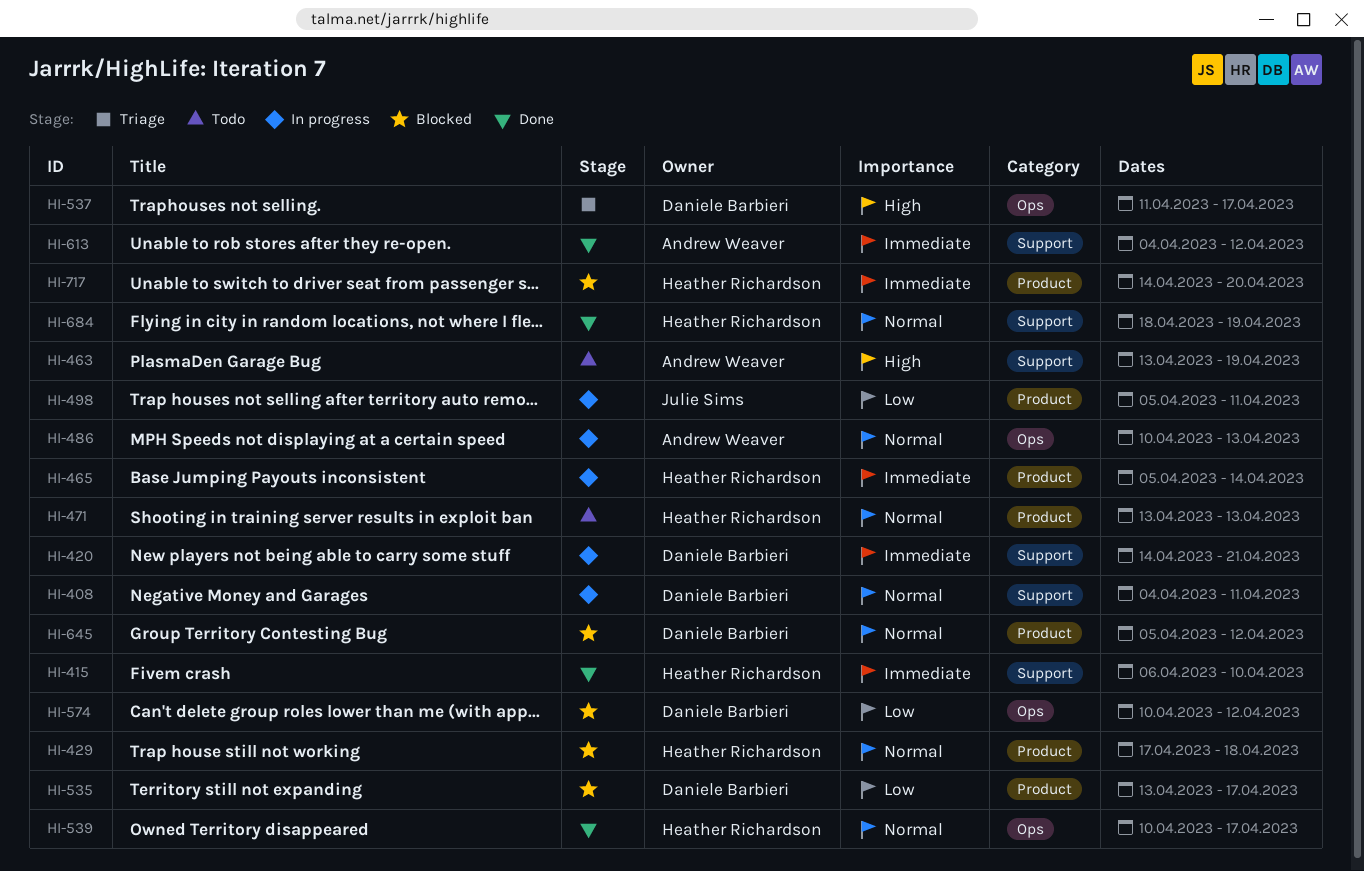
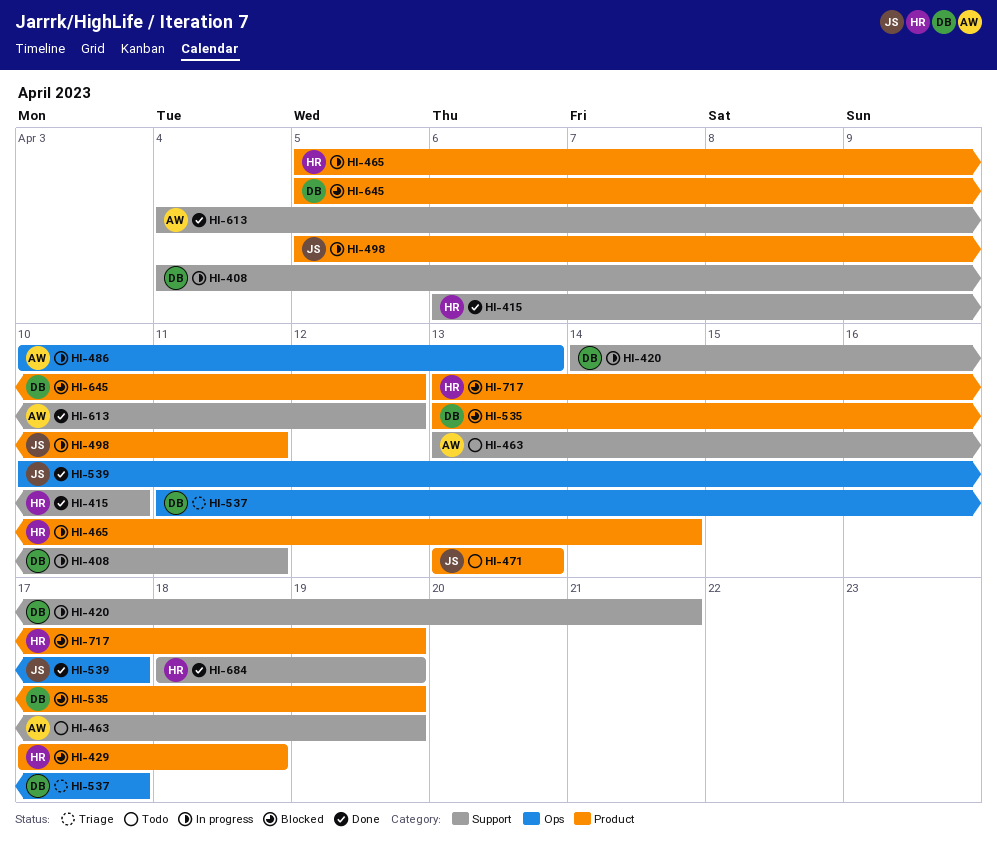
HI-471, owner: Heather Richardson -> Julie Sims
HI-535, due: Apr 17 -> Apr 19
HI-539, owner: Heather Richardson -> Julie Sims
HI-574: present -> none
HI-717, start: Apr 14 -> Apr 13
HI-717, due: Apr 20 -> Apr 19

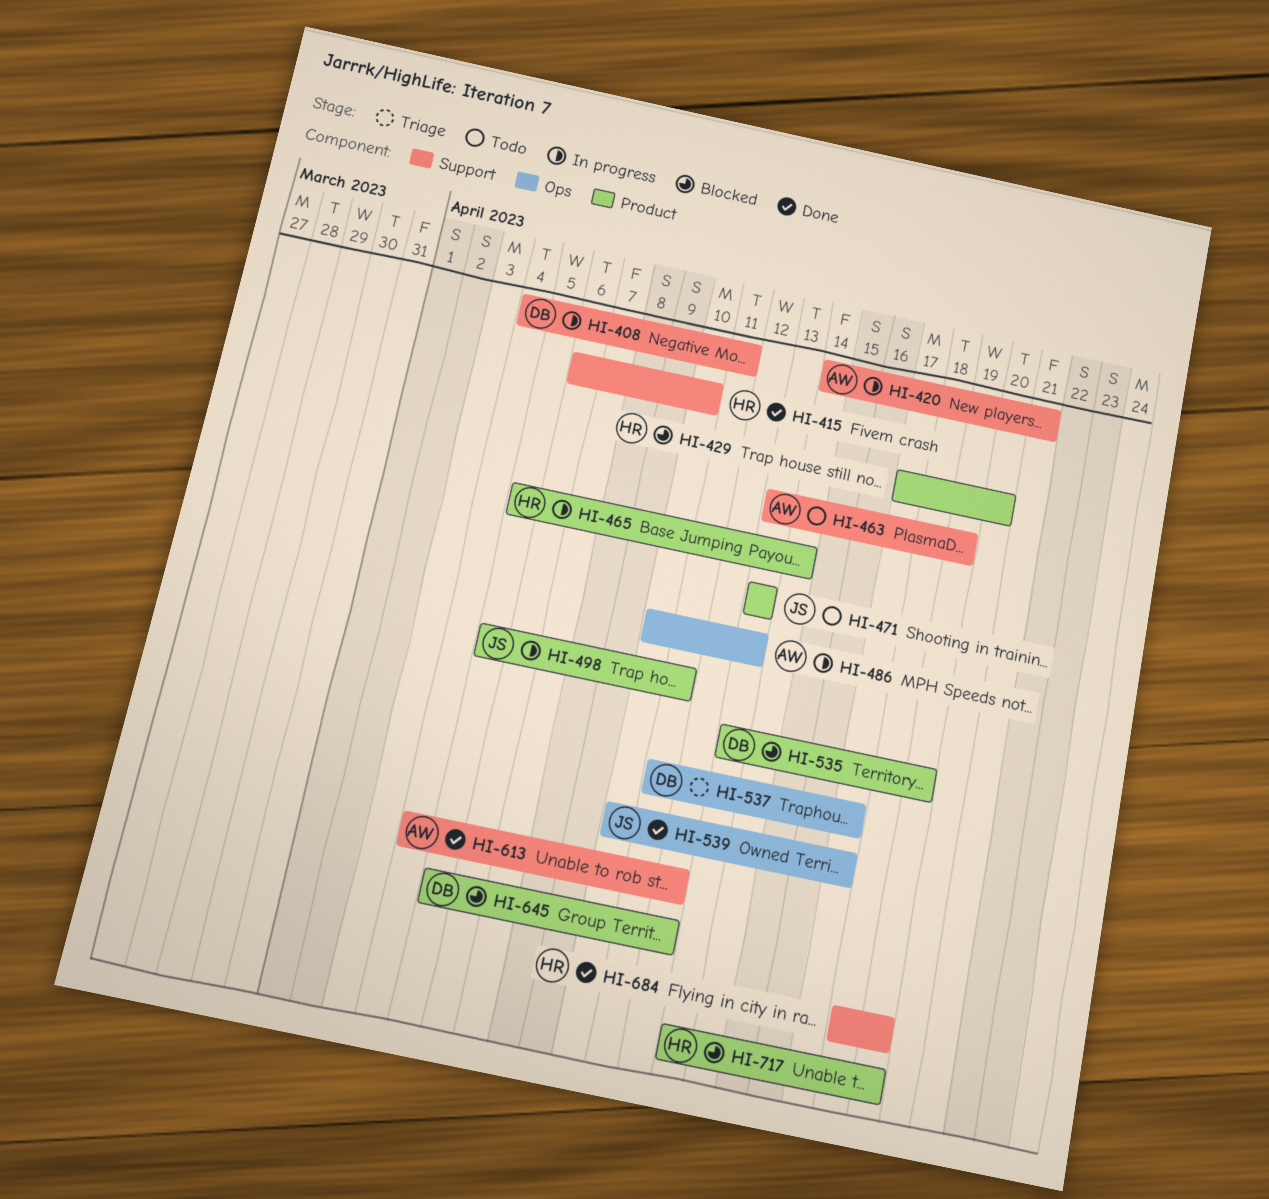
HI-420, owner: DB -> AW
HI-429, due: Apr 18 -> Apr 20

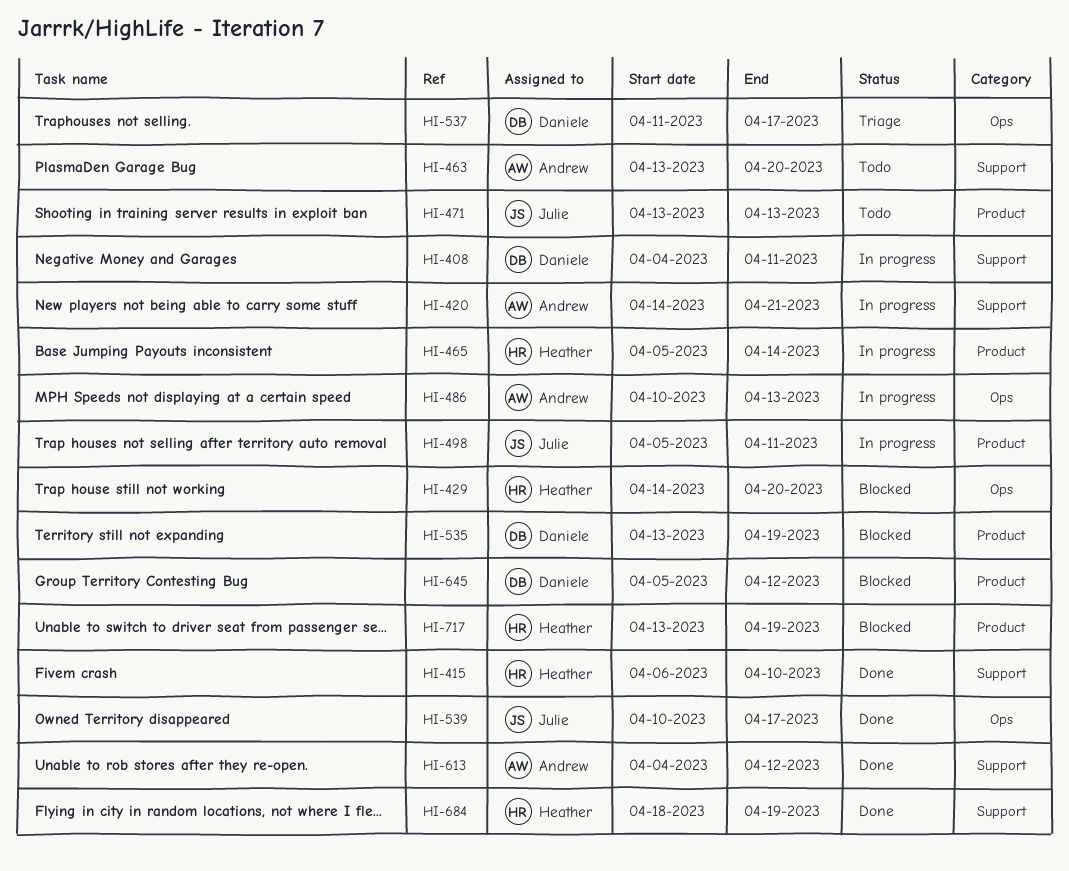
HI-429, label: Product -> Ops
HI-429, start: Apr 17 -> Apr 14
HI-463, due: Apr 19 -> Apr 20

